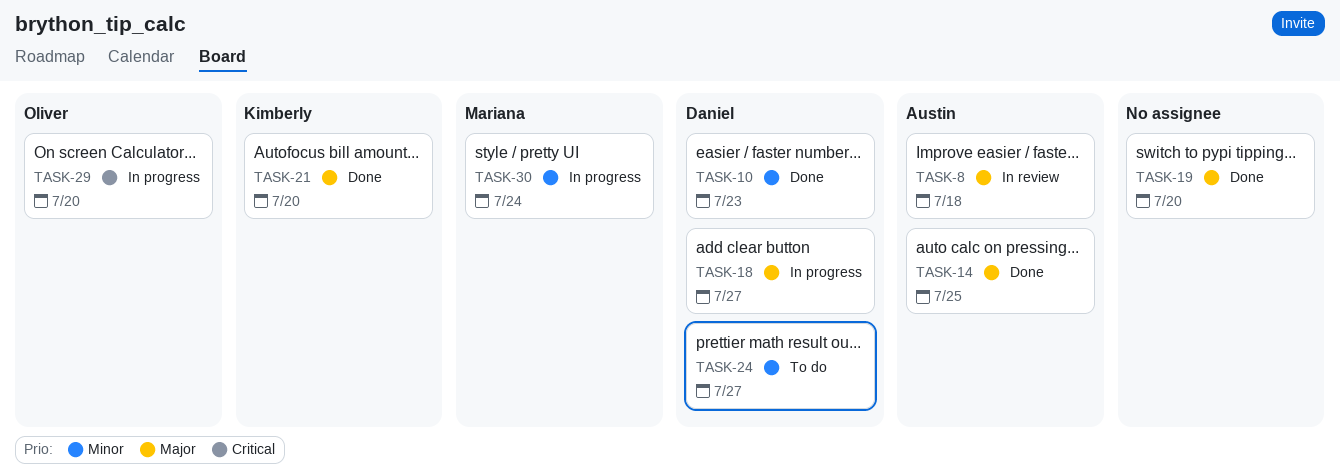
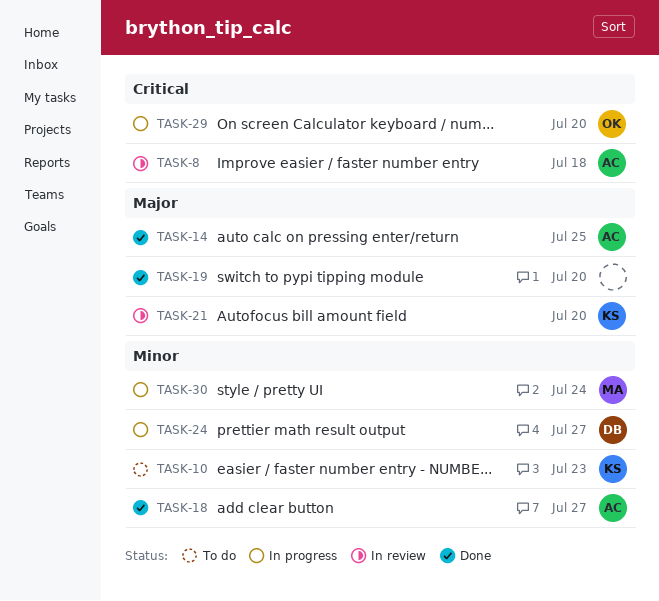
TASK-8, priority: Major -> Critical
TASK-10, status: Done -> To do
TASK-10, owner: Daniel -> Kimberly
TASK-18, status: In progress -> Done
TASK-18, owner: Daniel -> Austin
TASK-18, priority: Major -> Minor
TASK-21, status: Done -> In review
TASK-24, status: To do -> In progress

